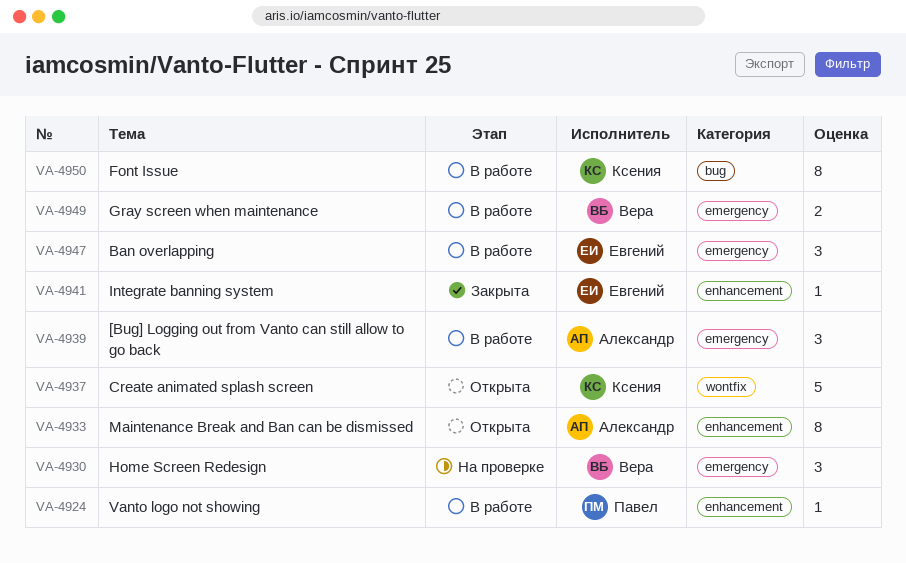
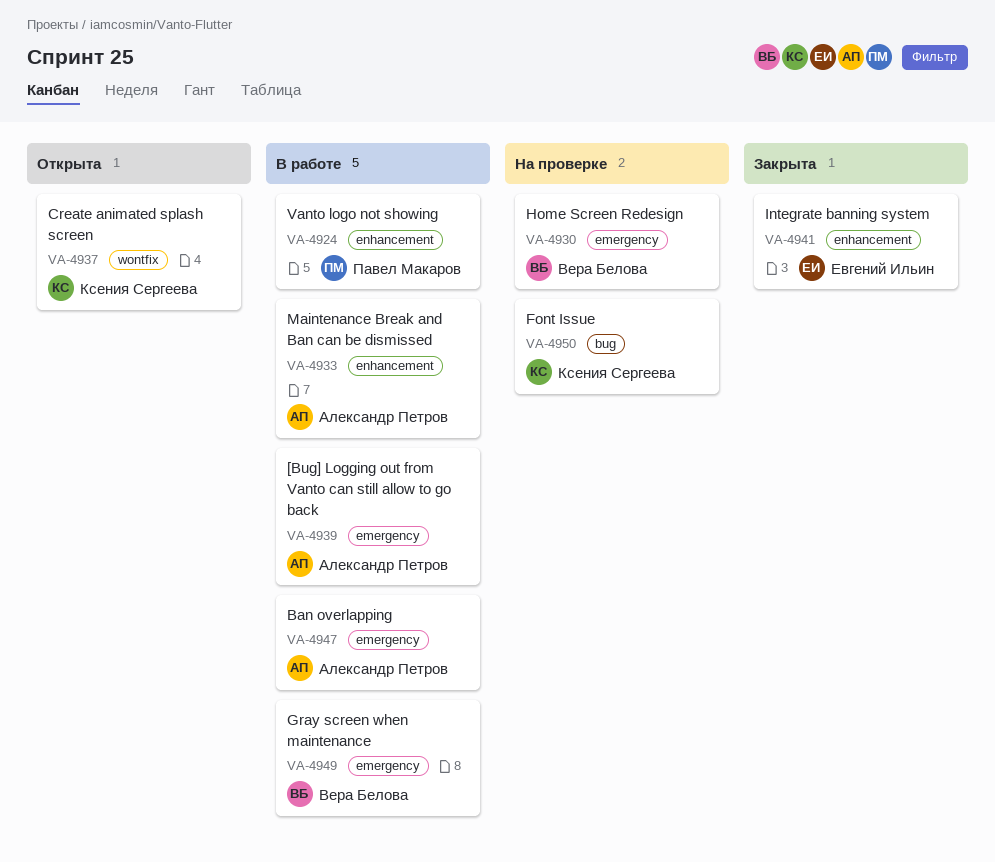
VA-4933, status: Открыта -> В работе
VA-4947, owner: Евгений Ильин -> Александр Петров
VA-4950, status: В работе -> На проверке

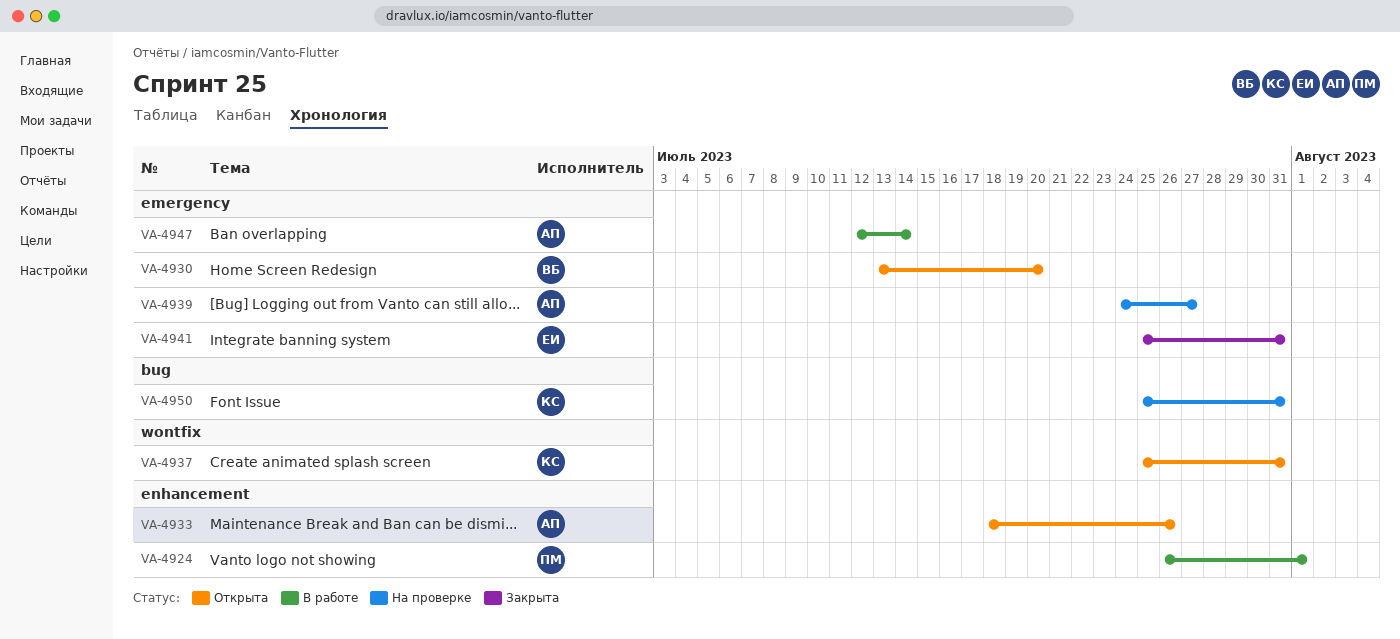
VA-4930, status: На проверке -> Открыта
VA-4933, status: В работе -> Открыта
VA-4939, status: В работе -> На проверке
VA-4941, label: enhancement -> emergency
VA-4949: present -> none

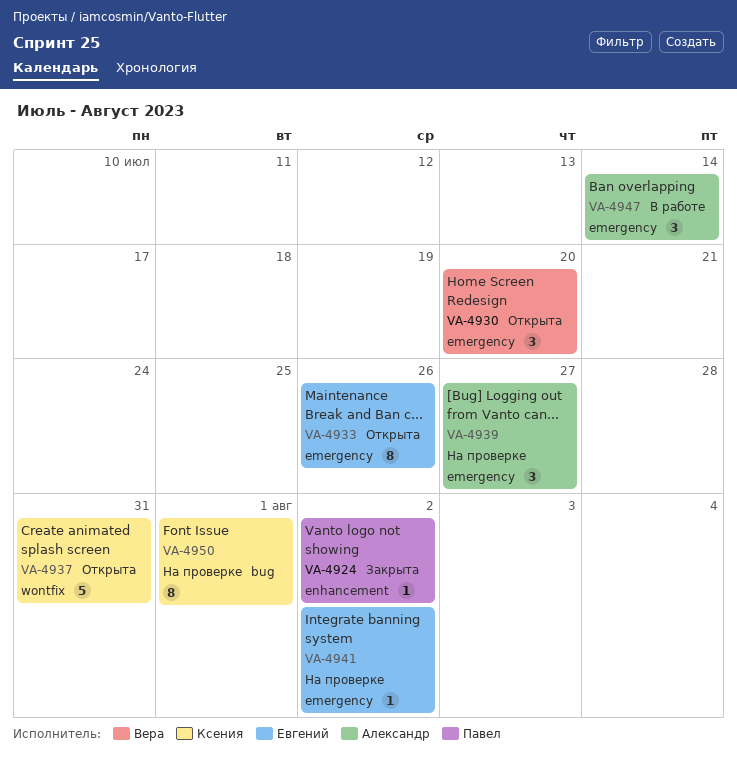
VA-4924, status: В работе -> Закрыта
VA-4924, due: Aug 1 -> Aug 2
VA-4933, owner: Александр -> Евгений
VA-4933, label: enhancement -> emergency
VA-4941, status: Закрыта -> На проверке
VA-4941, due: Jul 31 -> Aug 2
VA-4950, due: Jul 31 -> Aug 1

